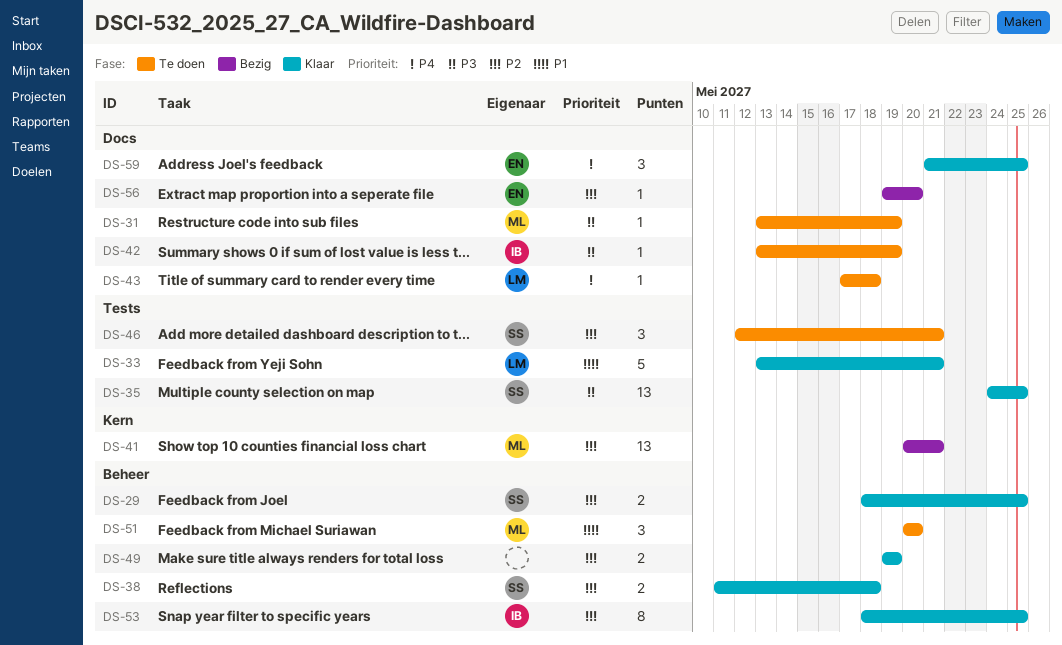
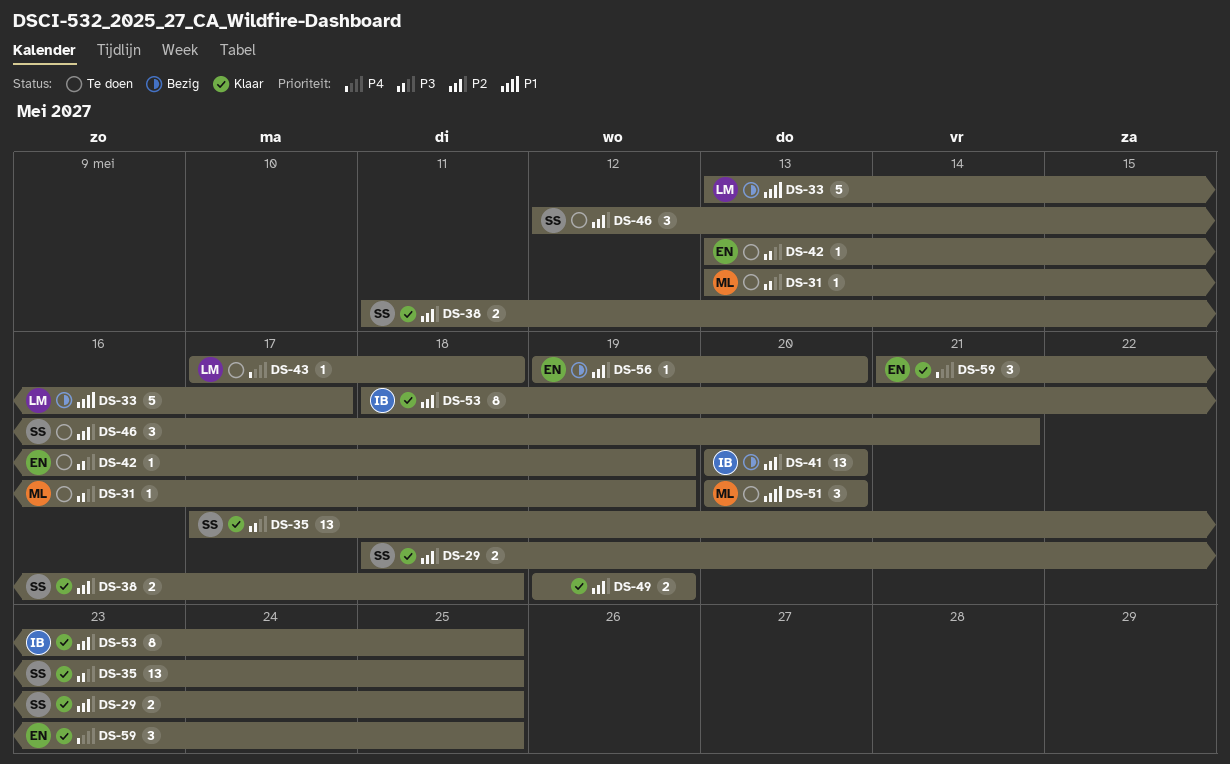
DS-33, status: Klaar -> Bezig
DS-33, due: May 21 -> May 17
DS-35, start: May 24 -> May 17
DS-41, owner: ML -> IB
DS-41, due: May 21 -> May 20
DS-42, owner: IB -> EN

